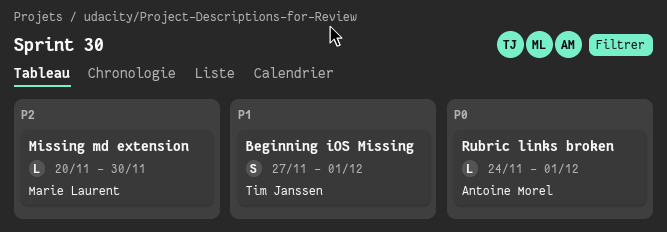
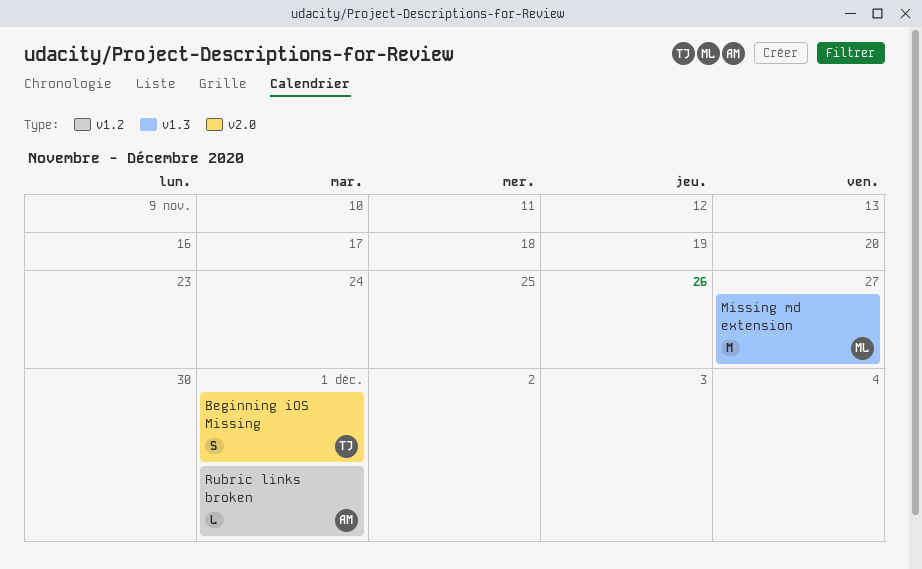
Missing md extension, estimate: L -> M
Missing md extension, due: Nov 30 -> Nov 27

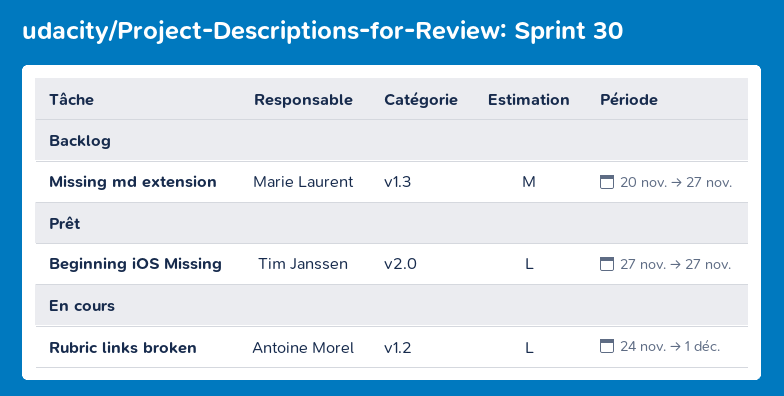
Beginning iOS Missing, estimate: S -> L
Beginning iOS Missing, due: Dec 1 -> Nov 27

